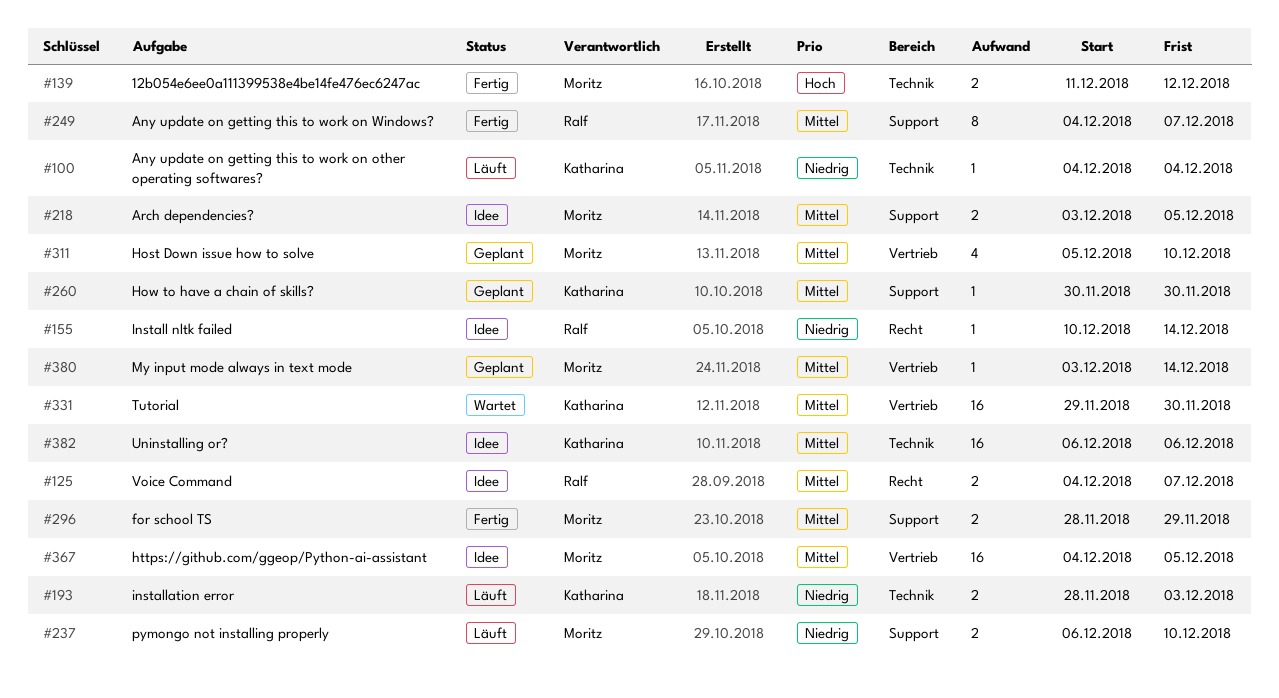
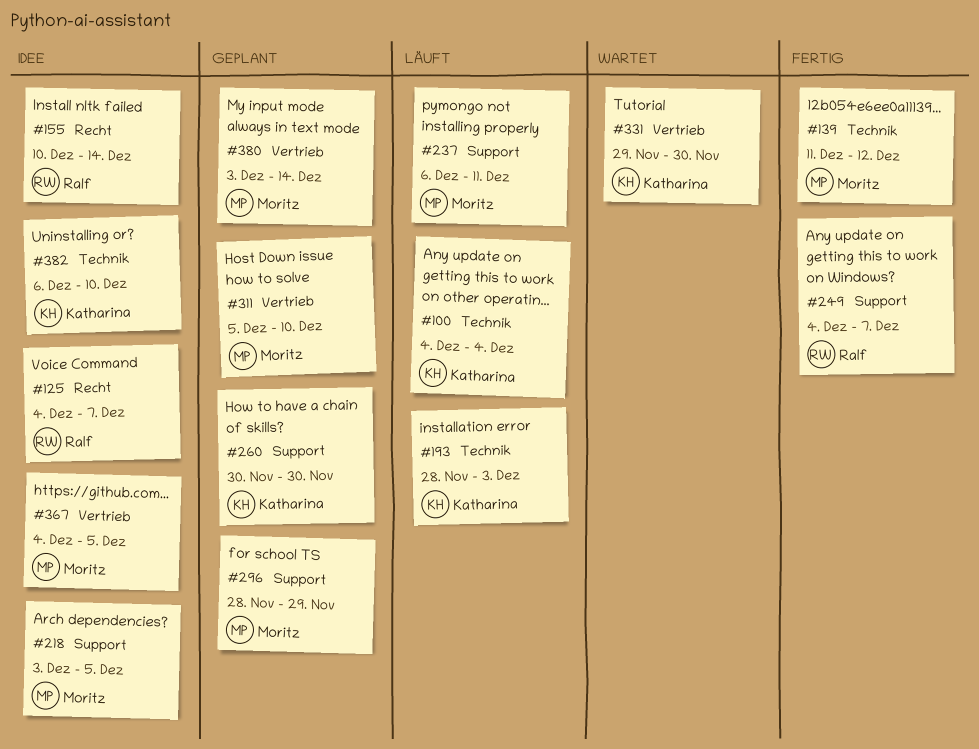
#237, due: Dec 10 -> Dec 11
#296, status: Fertig -> Geplant
#382, due: Dec 6 -> Dec 10

